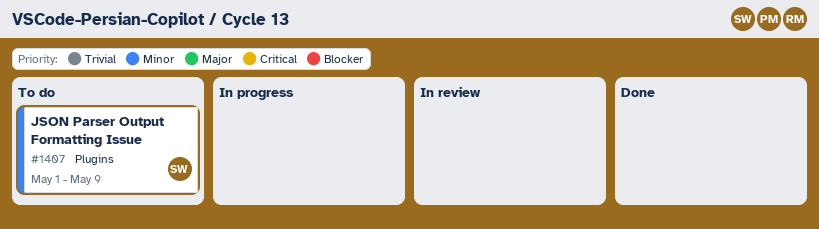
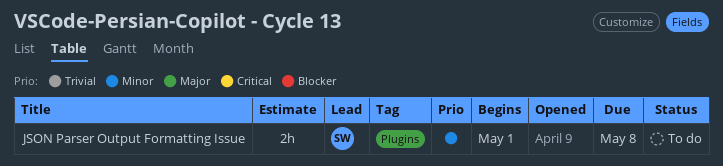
JSON Parser Output Formatting Issue, due: May 9 -> May 8

